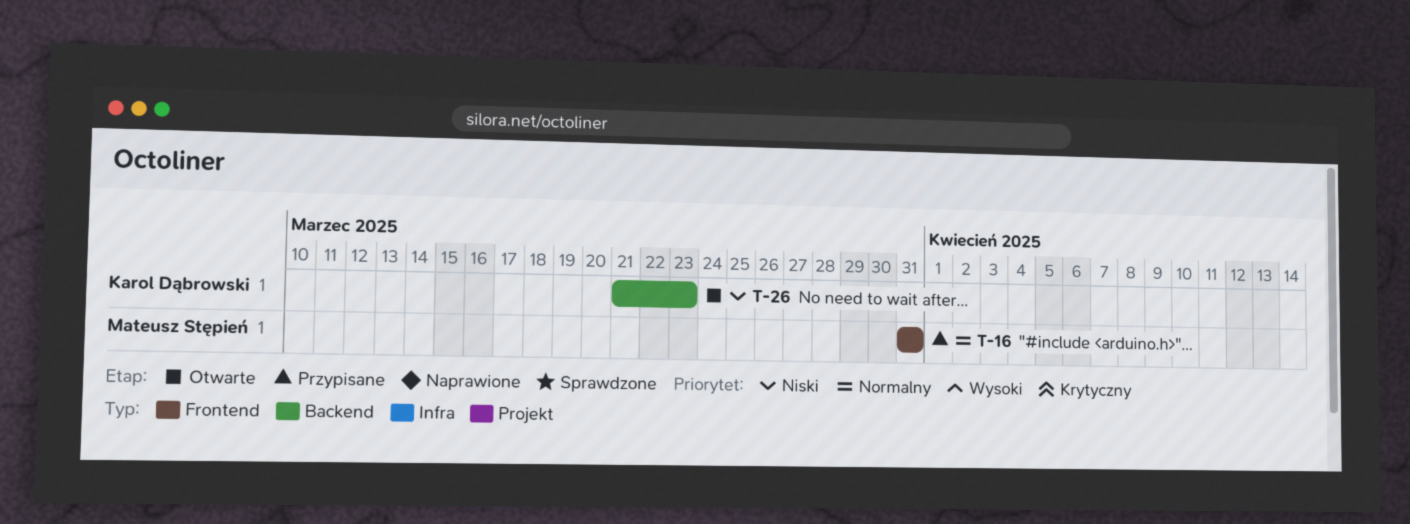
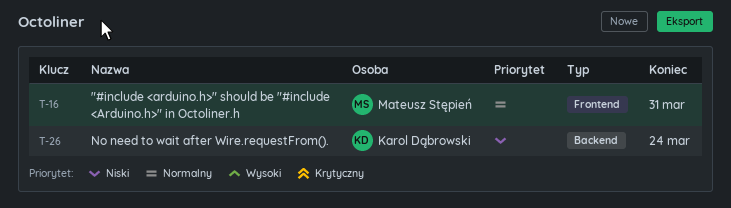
T-26, due: Mar 23 -> Mar 24

